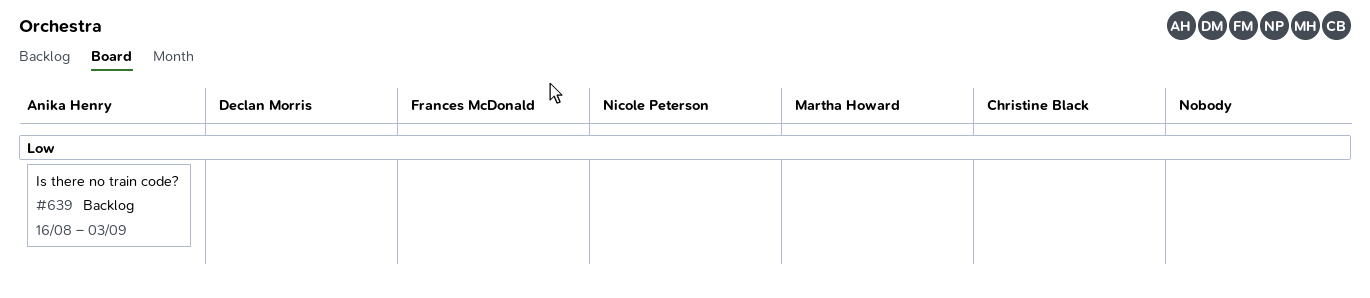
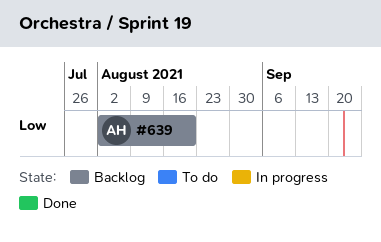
#639, start: Aug 16 -> Aug 2
#639, due: Sep 3 -> Aug 20

